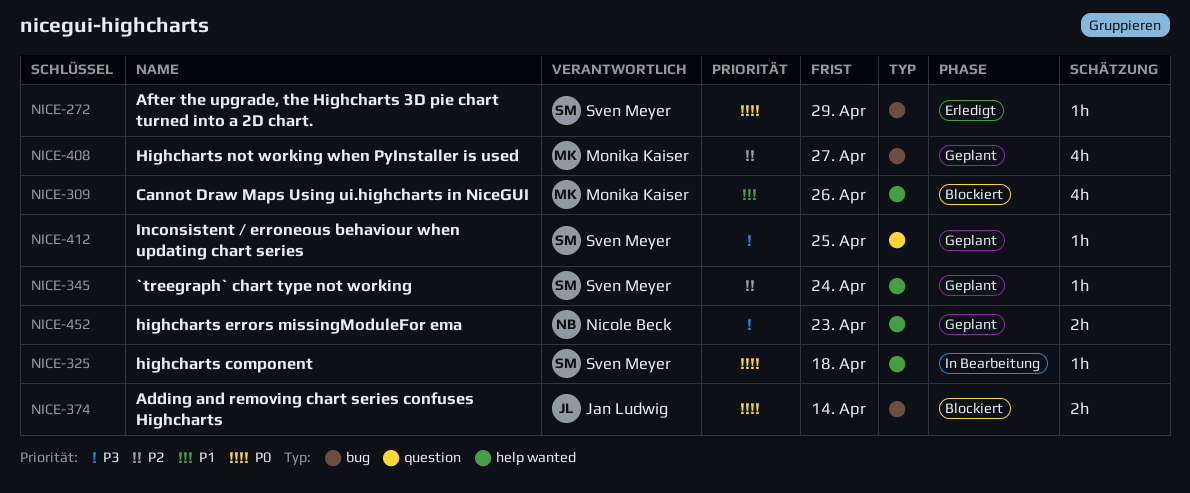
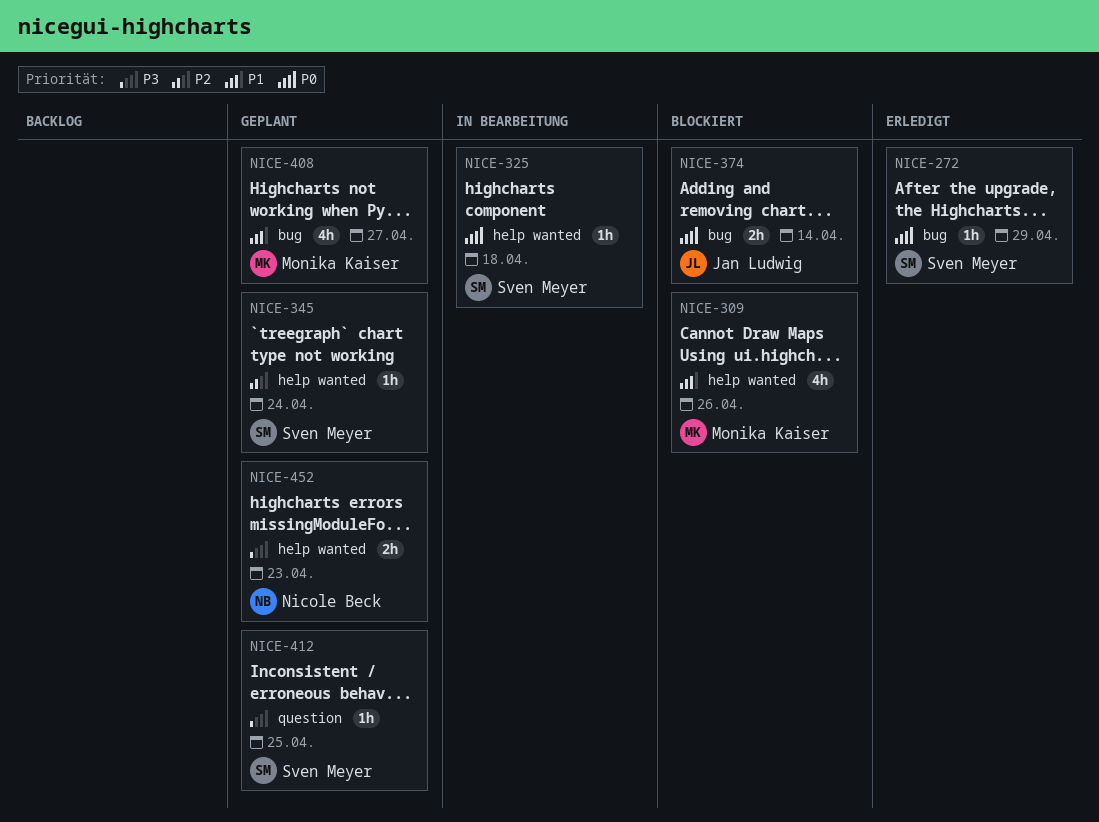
NICE-408, priority: P2 -> P1

